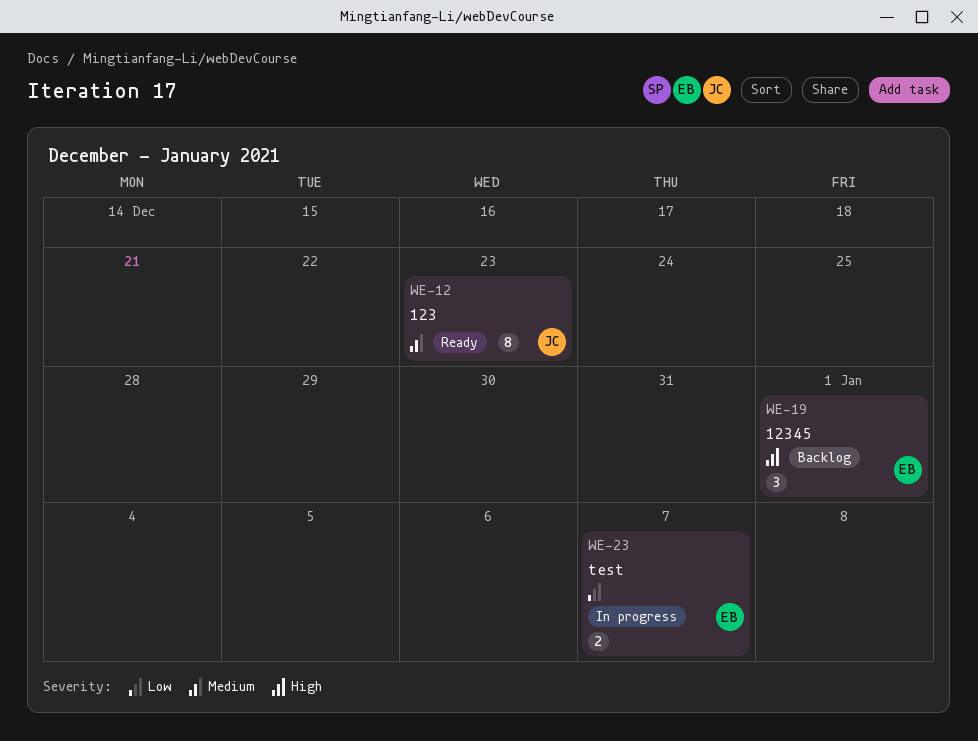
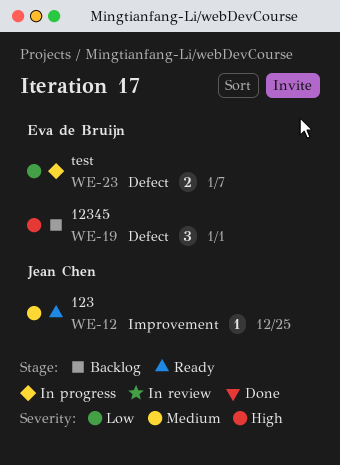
WE-12, estimate: 8 -> 1
WE-12, due: Dec 23 -> Dec 25

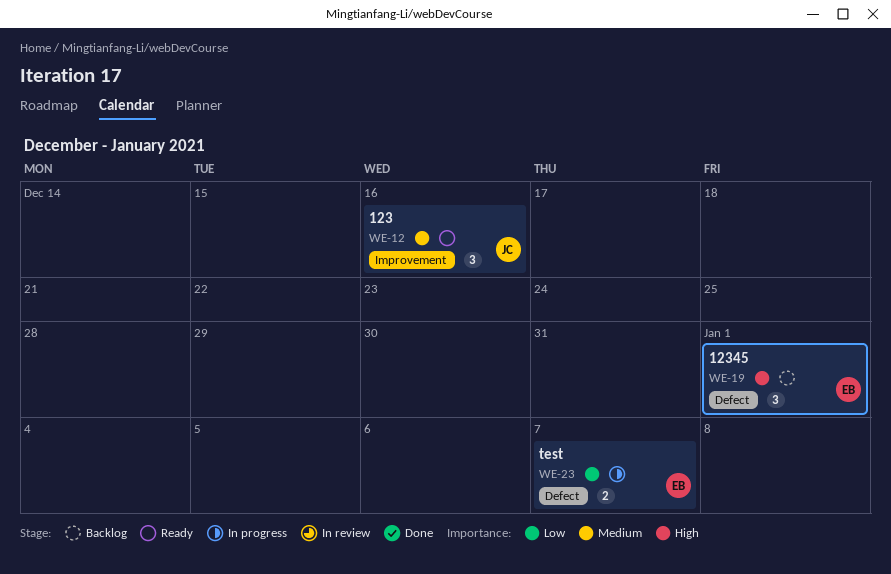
WE-12, estimate: 1 -> 3
WE-12, due: Dec 25 -> Dec 16

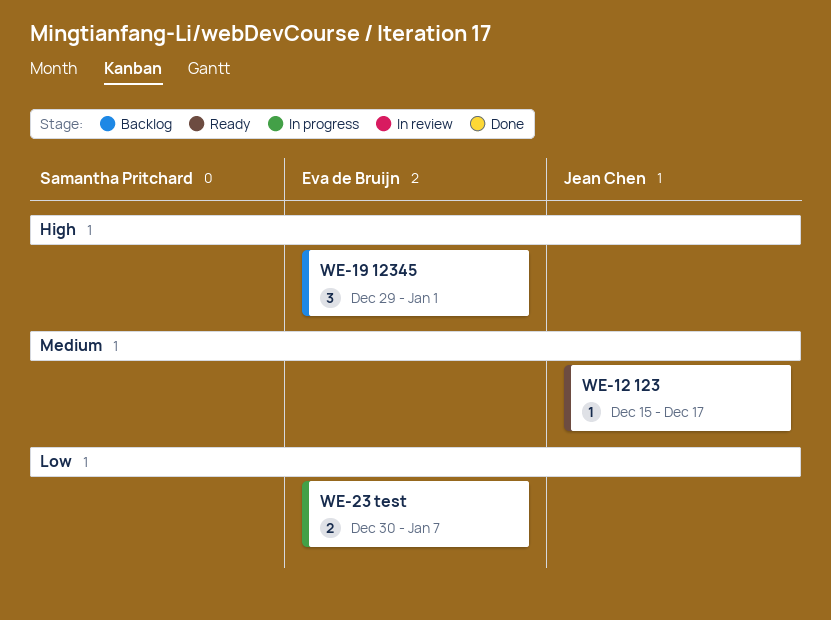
WE-12, estimate: 3 -> 1
WE-12, due: Dec 16 -> Dec 17

